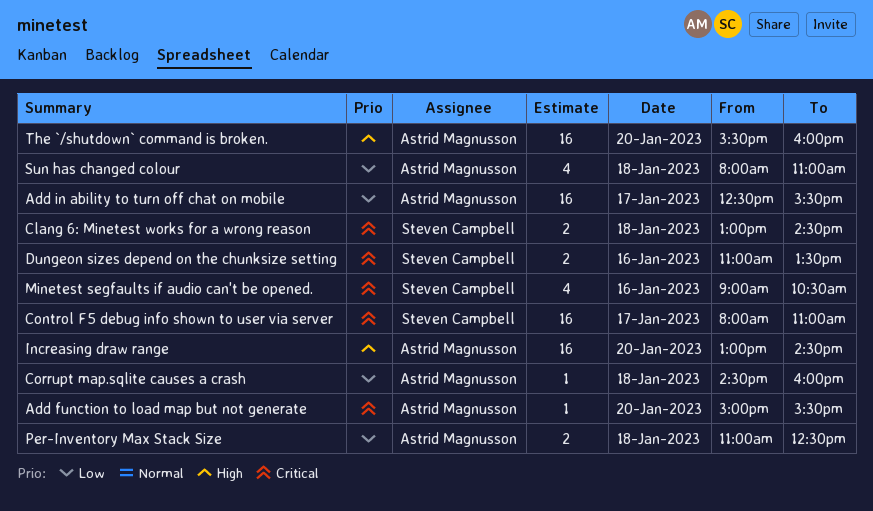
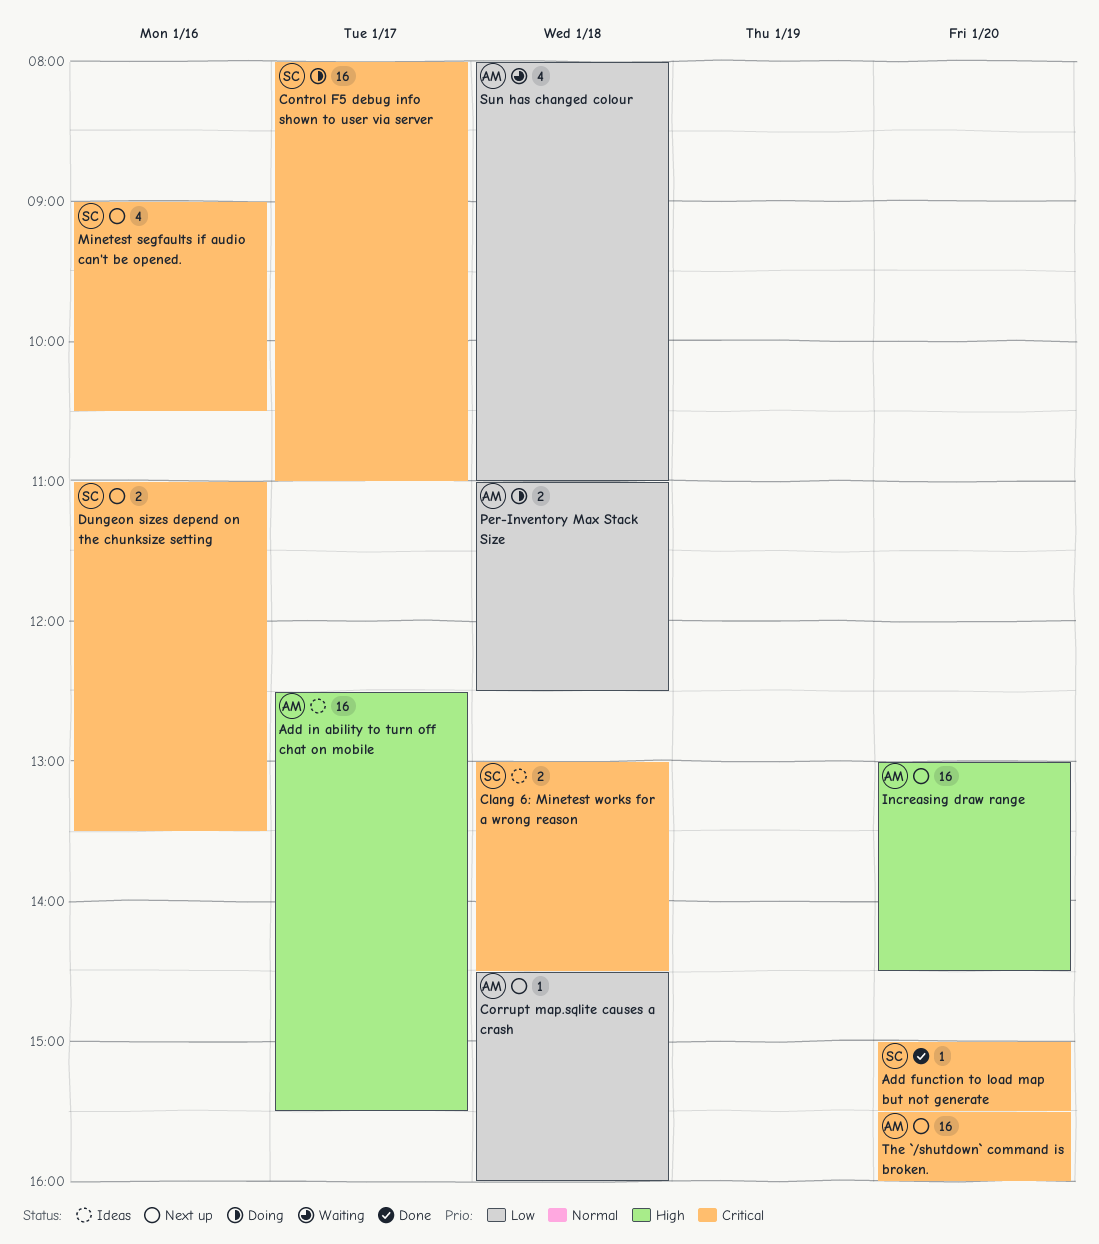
Add function to load map but not generate, owner: Astrid Magnusson -> Steven Campbell
Add in ability to turn off chat on mobile, priority: Low -> High
The `/shutdown` command is broken., priority: High -> Critical

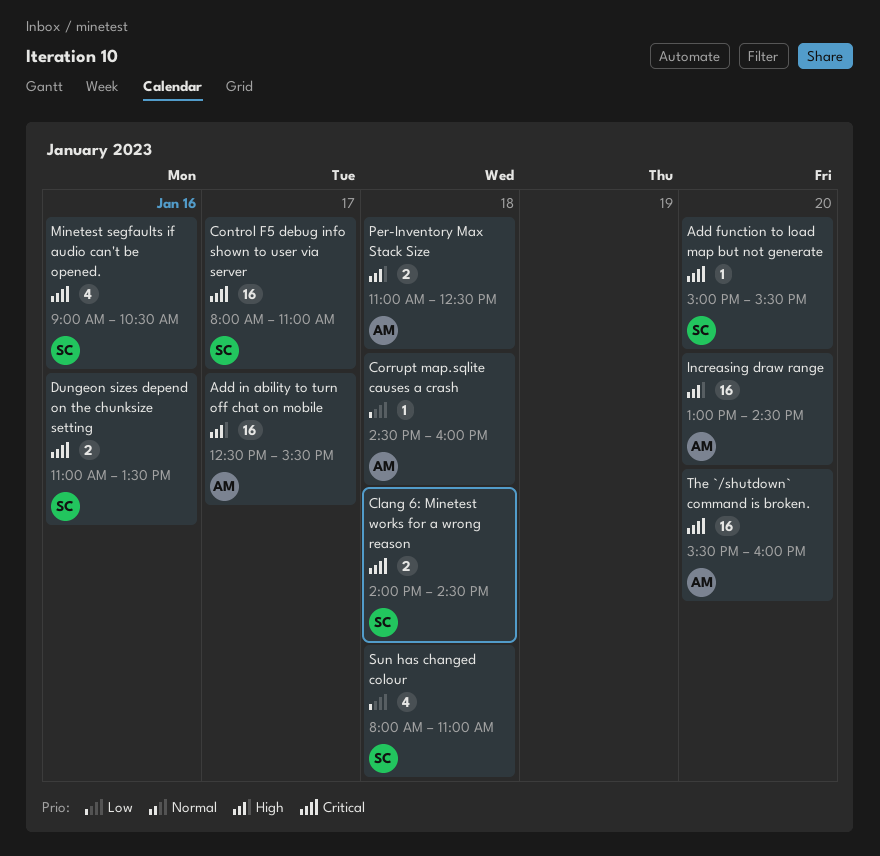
Clang 6: Minetest works for a wrong reason, begins: 13:00 -> 14:00
Per-Inventory Max Stack Size, priority: Low -> High
Sun has changed colour, owner: AM -> SC

